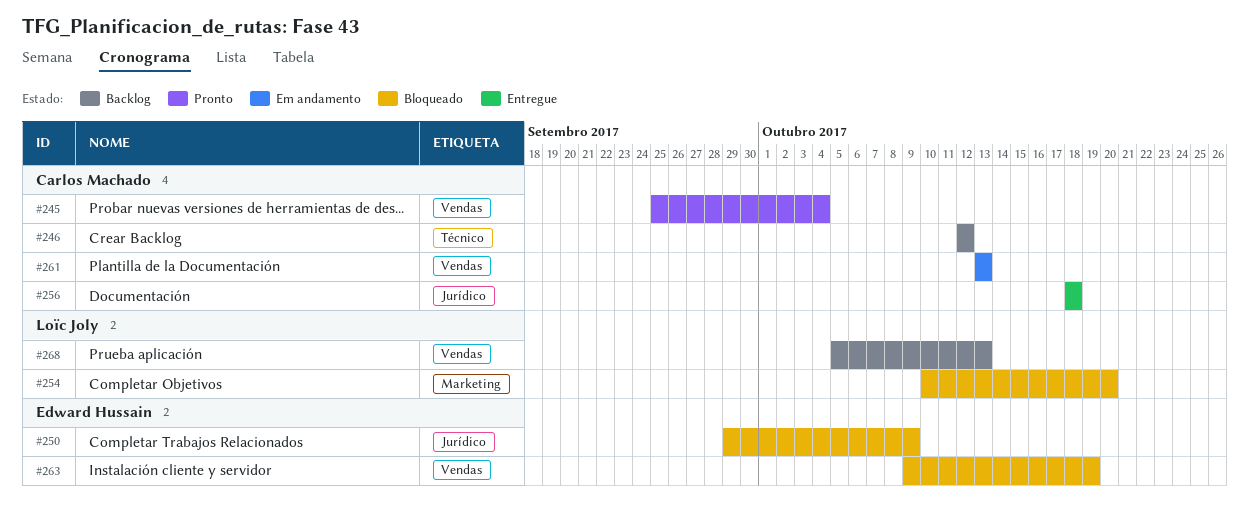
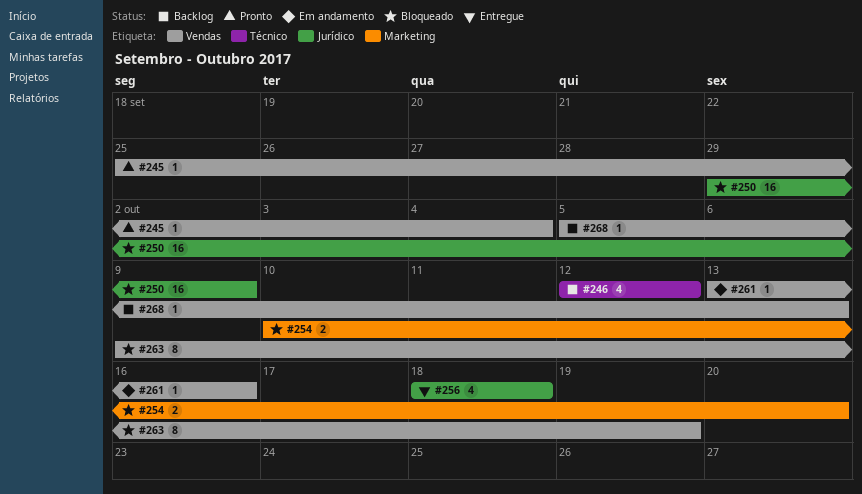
#261, due: Oct 13 -> Oct 16

